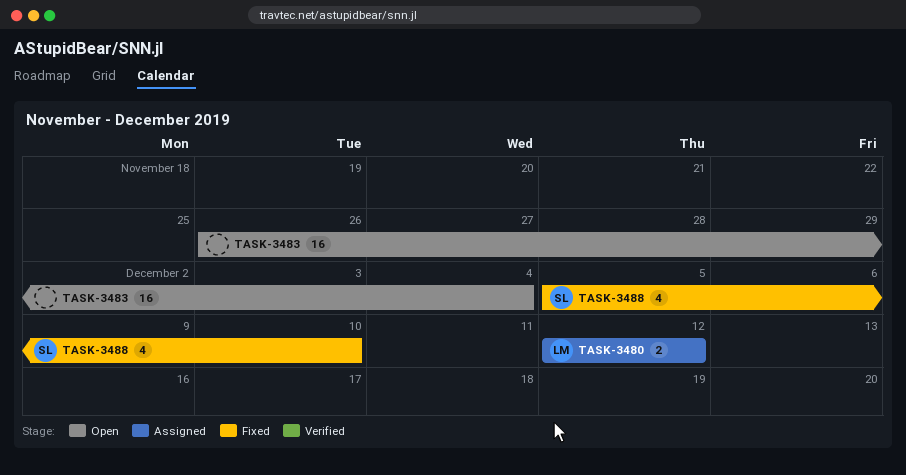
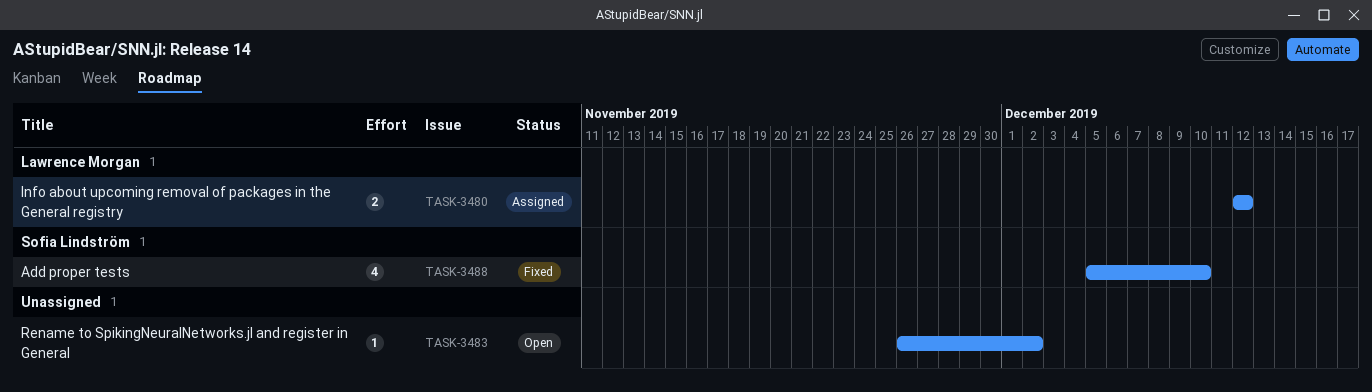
TASK-3483, estimate: 16 -> 1
TASK-3483, due: Dec 4 -> Dec 2

